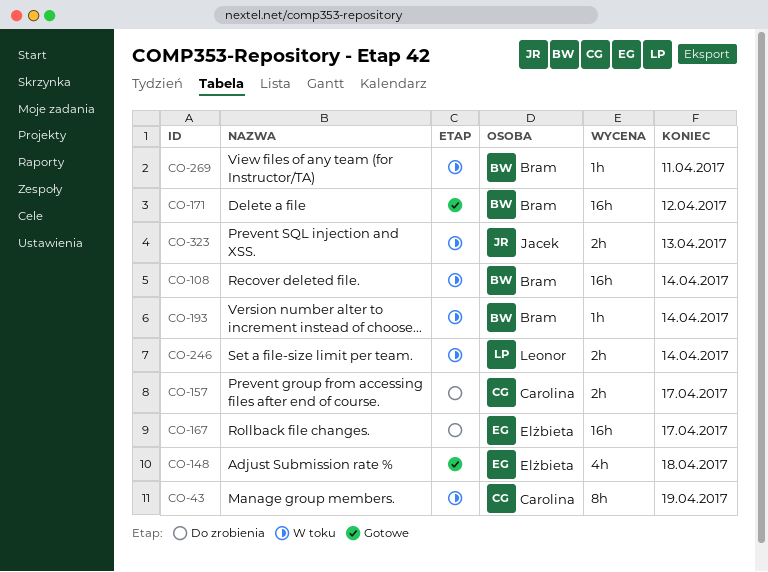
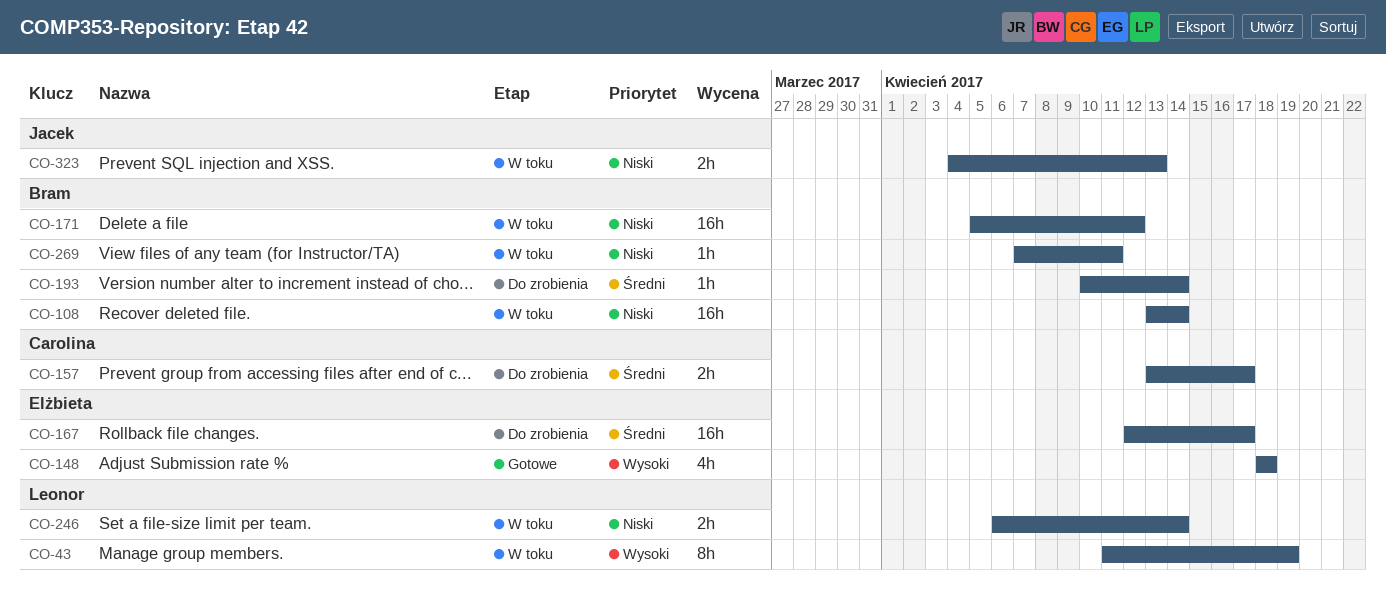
CO-43, owner: Carolina -> Leonor
CO-171, status: Gotowe -> W toku
CO-193, status: W toku -> Do zrobienia

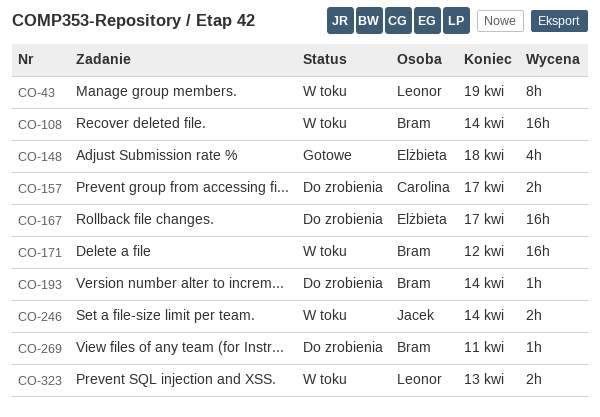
CO-246, owner: Leonor -> Jacek
CO-269, status: W toku -> Do zrobienia
CO-323, owner: Jacek -> Leonor

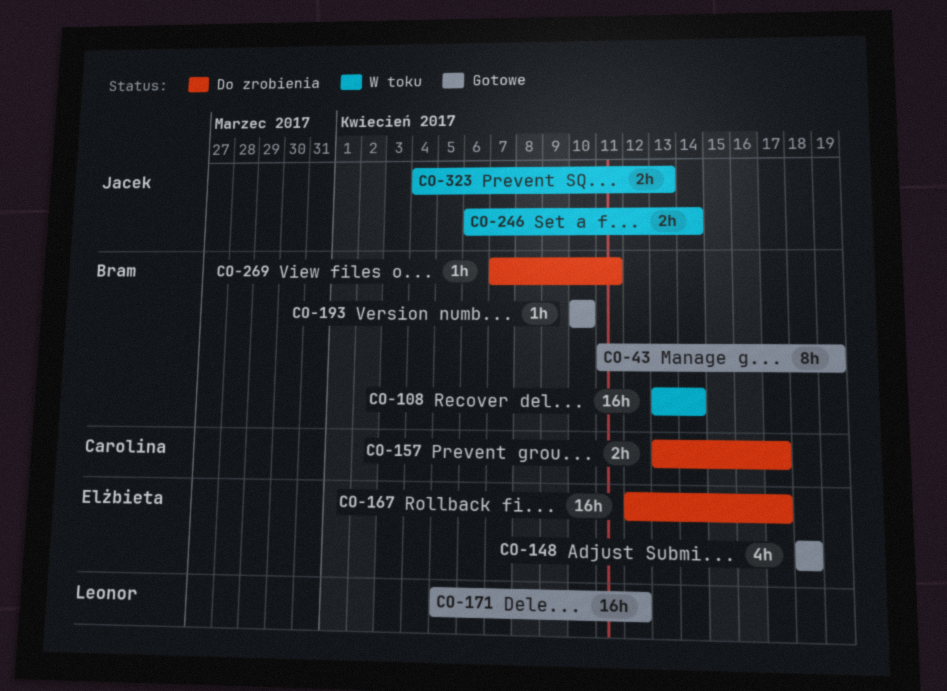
CO-43, status: W toku -> Gotowe
CO-43, owner: Leonor -> Bram
CO-171, status: W toku -> Gotowe
CO-171, owner: Bram -> Leonor
CO-193, status: Do zrobienia -> Gotowe
CO-193, due: Apr 14 -> Apr 10
CO-323, owner: Leonor -> Jacek

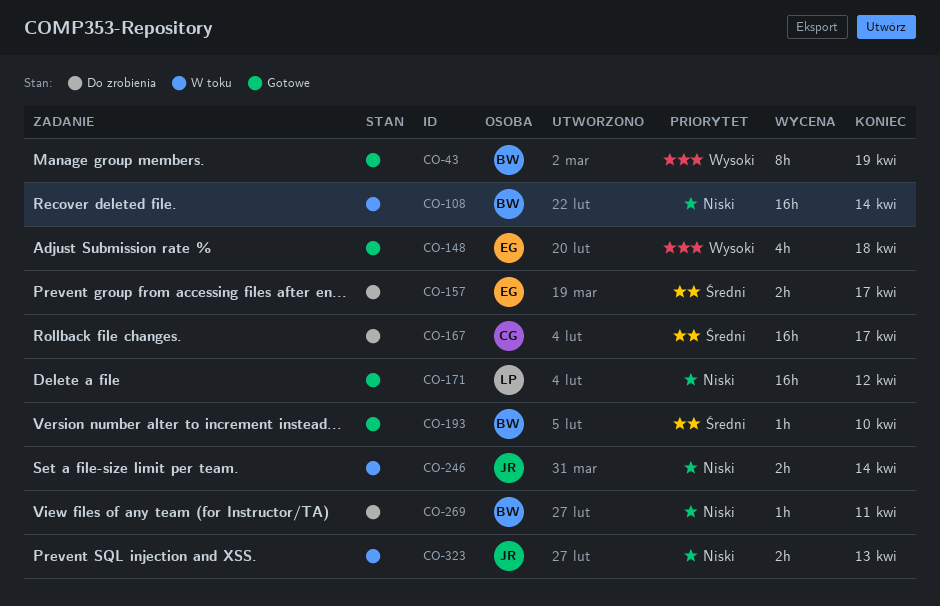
CO-157, owner: Carolina -> Elżbieta
CO-167, owner: Elżbieta -> Carolina

